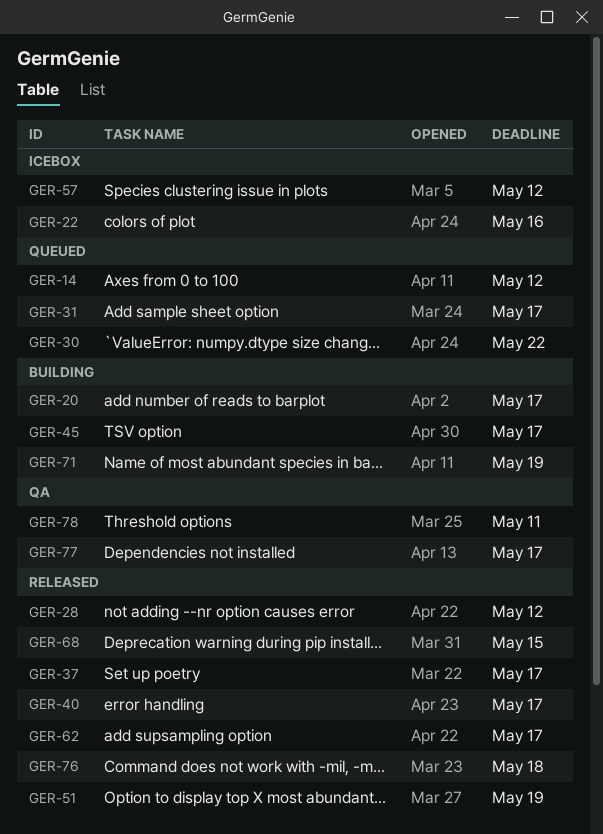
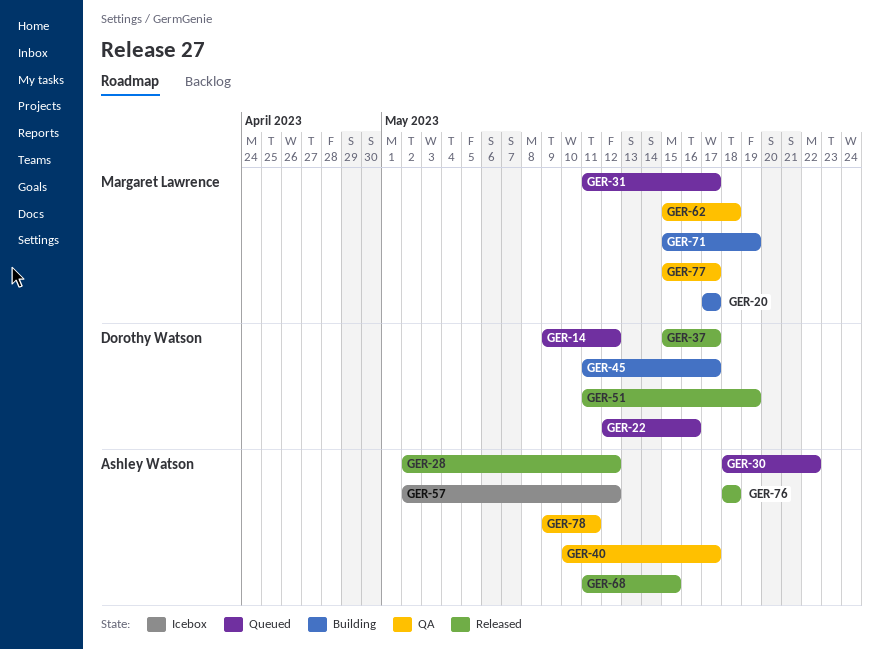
GER-22, status: Icebox -> Queued
GER-40, status: Released -> QA
GER-62, status: Released -> QA
GER-62, due: May 17 -> May 18

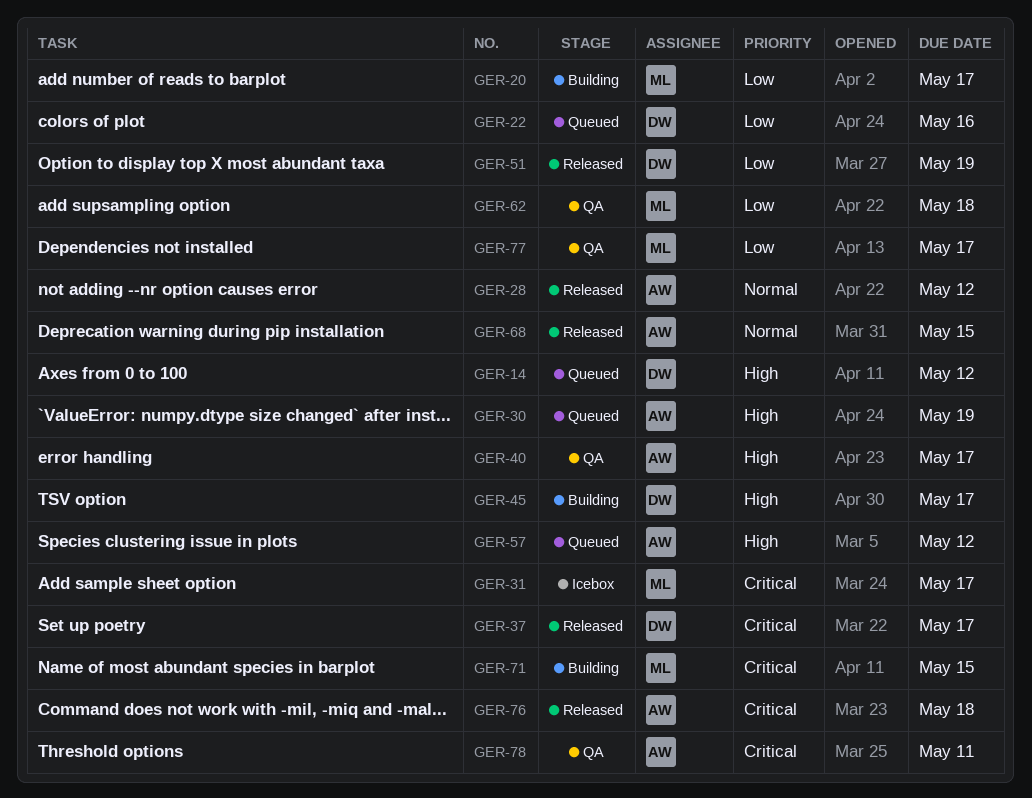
GER-30, due: May 22 -> May 19
GER-31, status: Queued -> Icebox
GER-57, status: Icebox -> Queued
GER-71, due: May 19 -> May 15

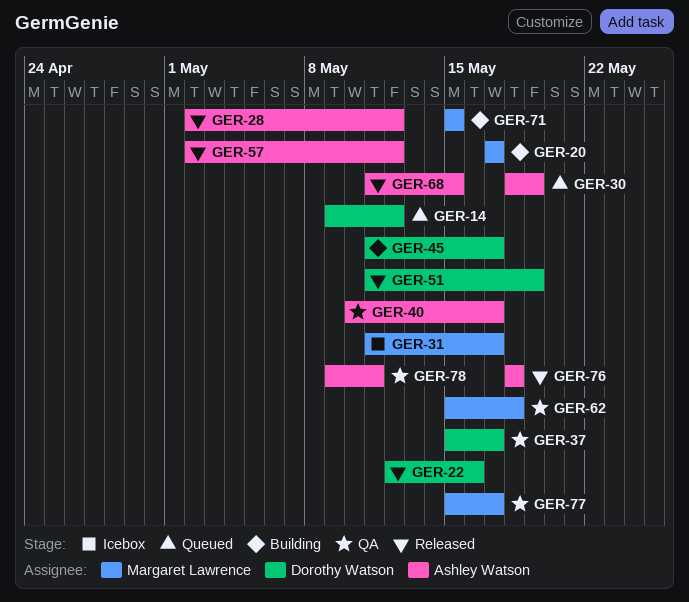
GER-22, status: Queued -> Released
GER-37, status: Released -> QA
GER-57, status: Queued -> Released

